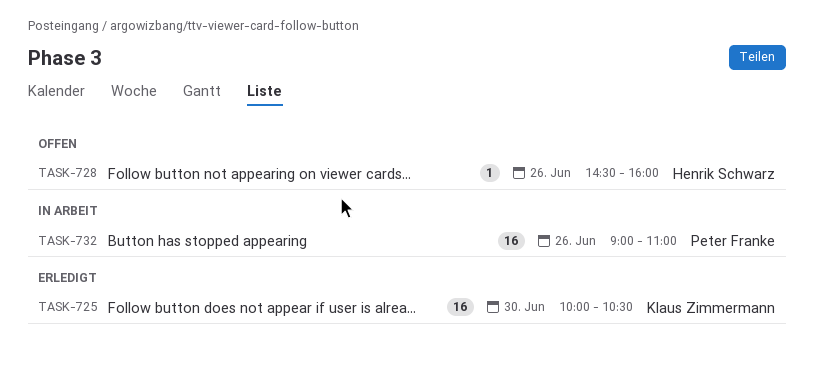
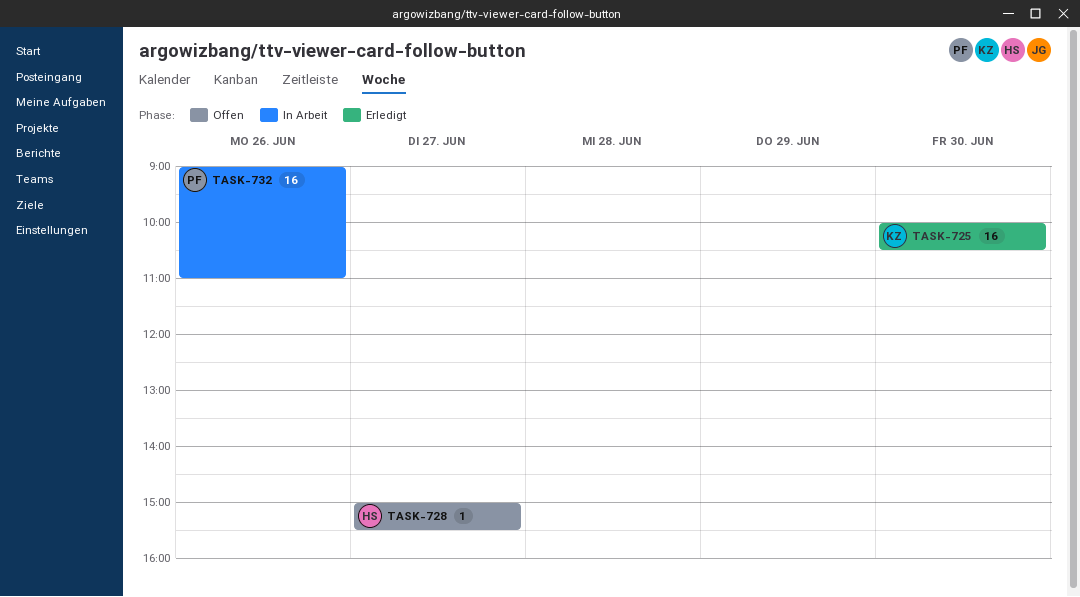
TASK-728, day: Jun 26 -> Jun 27
TASK-728, begins: 14:30 -> 15:00
TASK-728, ends: 16:00 -> 15:30

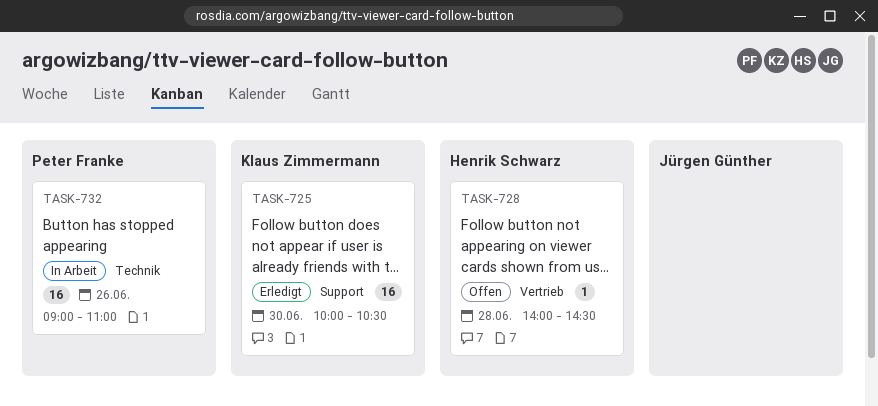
TASK-728, day: Jun 27 -> Jun 28
TASK-728, begins: 15:00 -> 14:00
TASK-728, ends: 15:30 -> 14:30

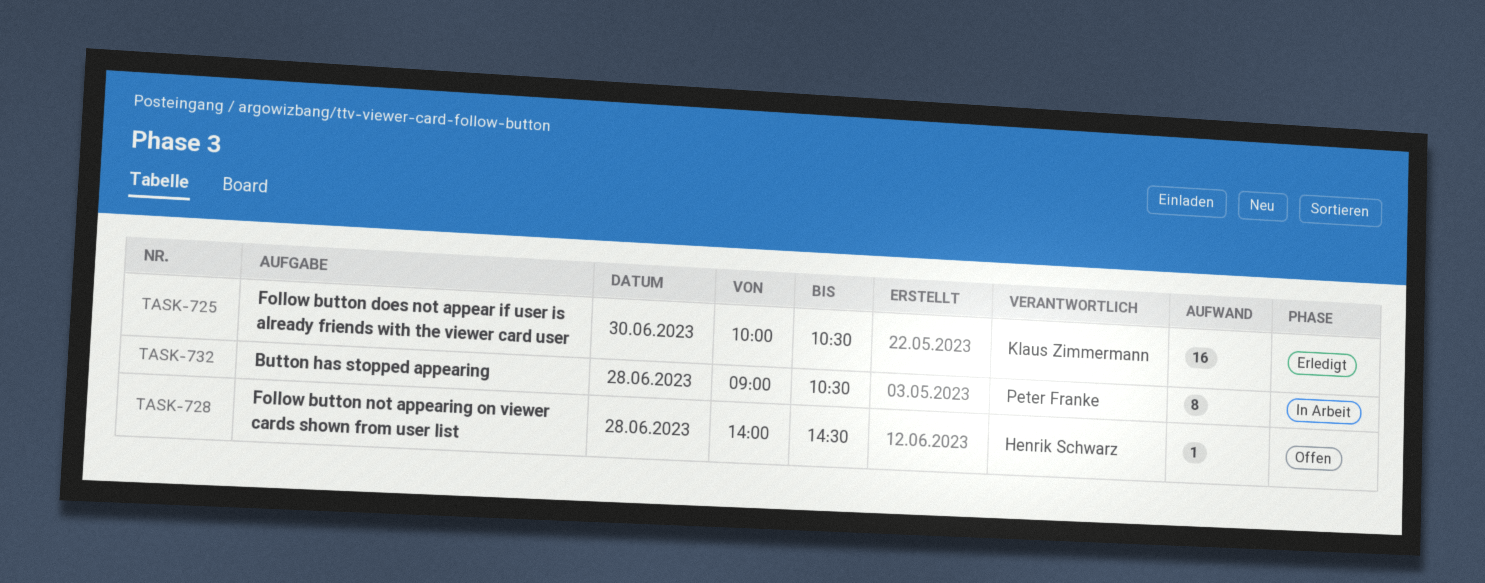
TASK-732, estimate: 16 -> 8
TASK-732, day: Jun 26 -> Jun 28
TASK-732, ends: 11:00 -> 10:30

